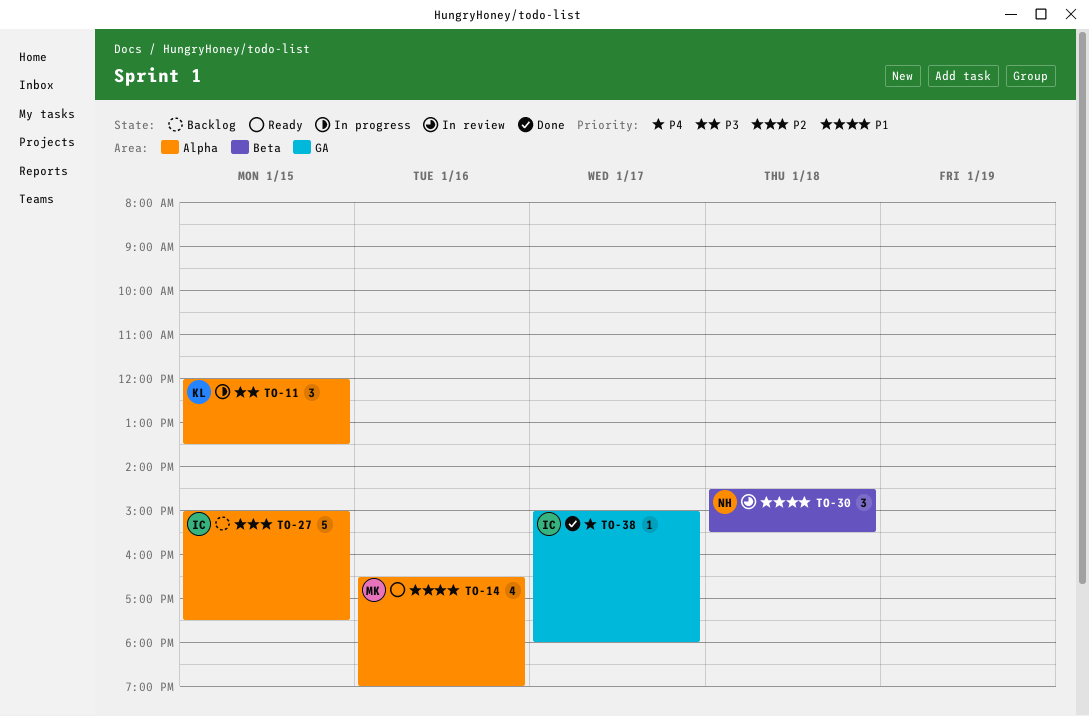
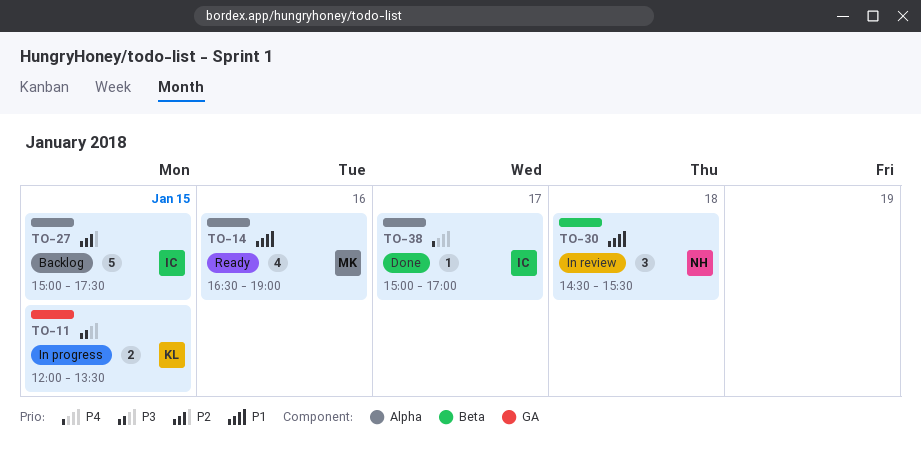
TO-11, label: Alpha -> GA
TO-11, estimate: 3 -> 2
TO-38, label: GA -> Alpha
TO-38, ends: 18:00 -> 17:00

